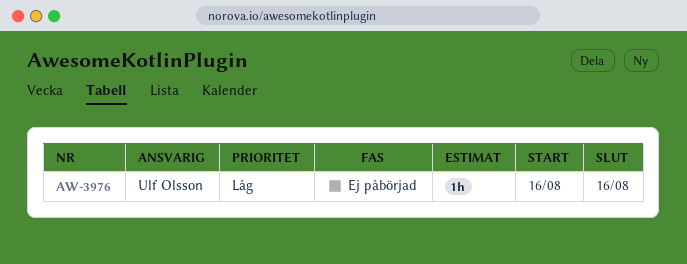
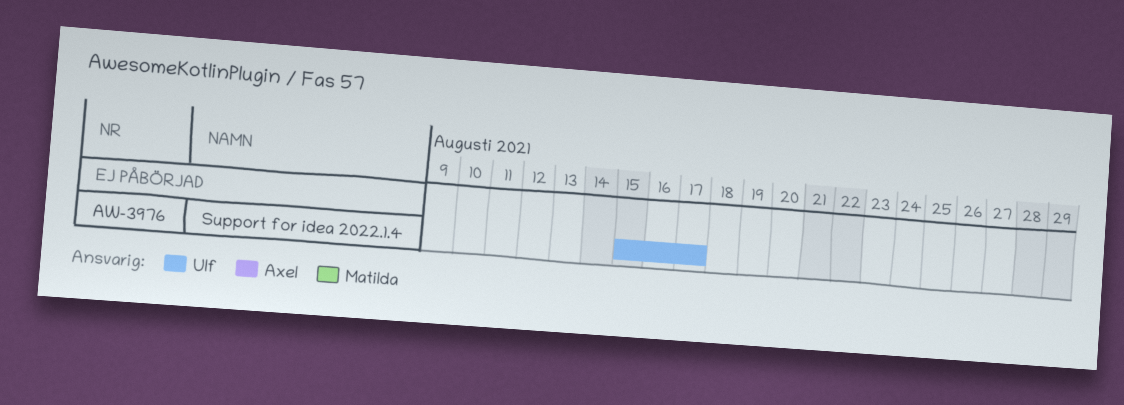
AW-3976, start: Aug 16 -> Aug 15
AW-3976, due: Aug 16 -> Aug 17

